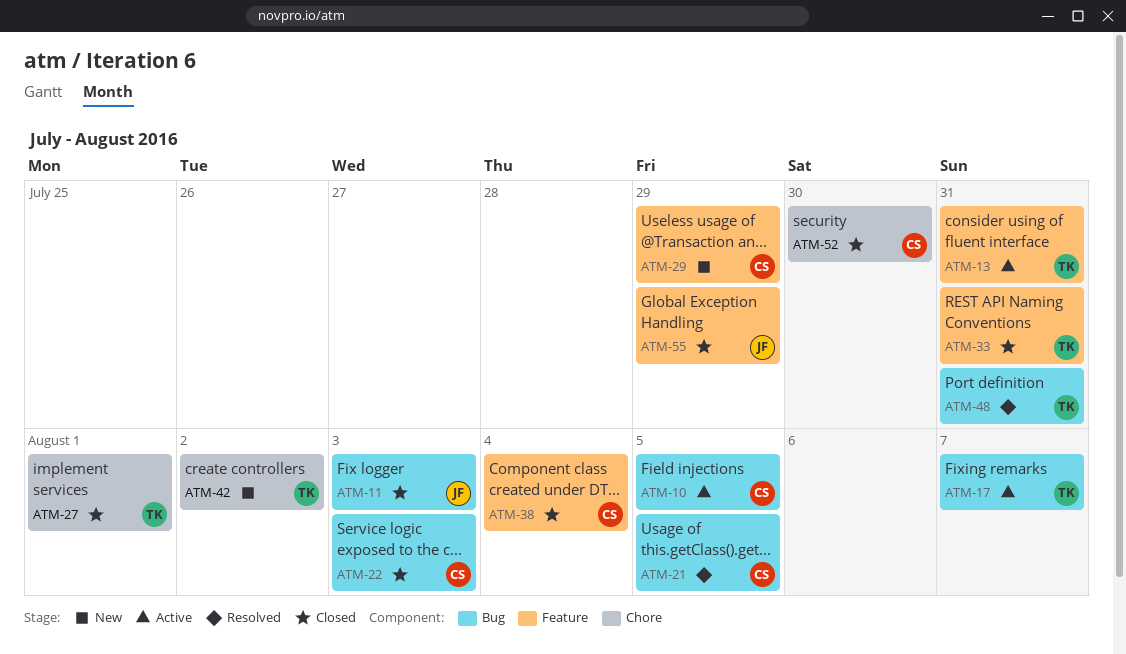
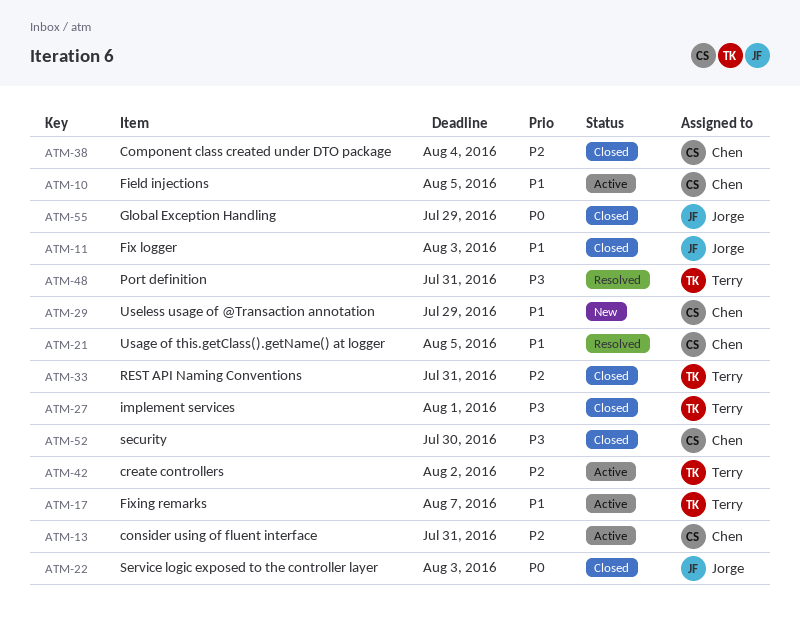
ATM-13, owner: Terry -> Chen
ATM-22, owner: Chen -> Jorge
ATM-42, status: New -> Active

